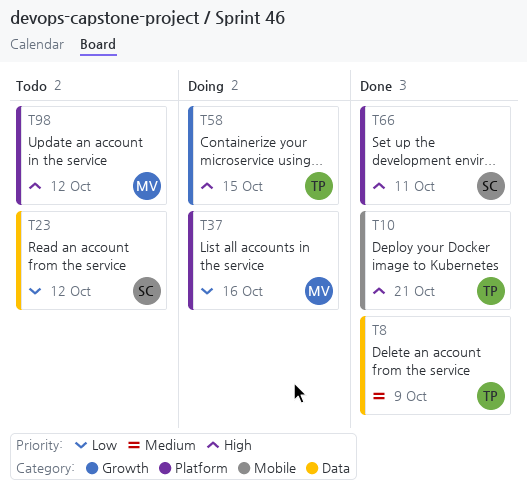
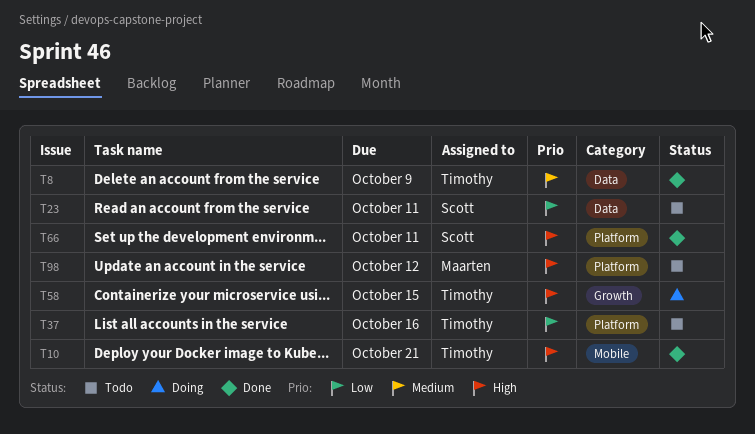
T23, due: Oct 12 -> Oct 11
T37, status: Doing -> Todo
T37, owner: Maarten -> Timothy

